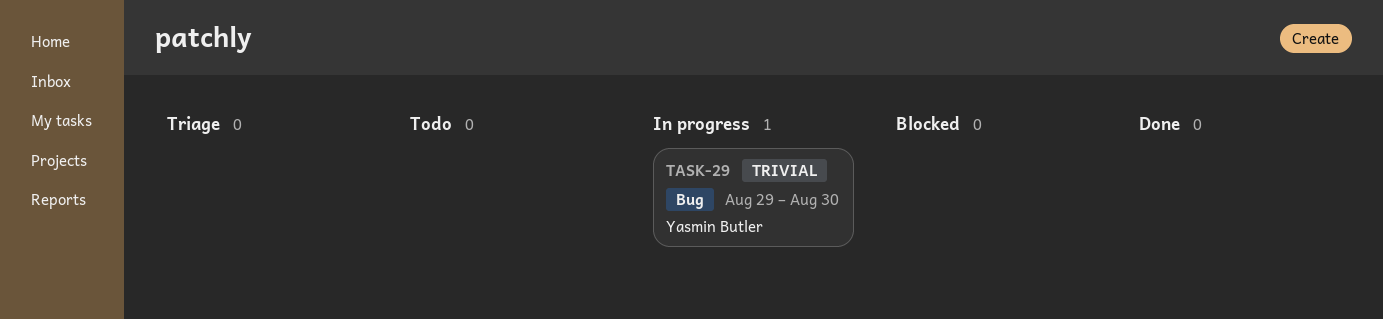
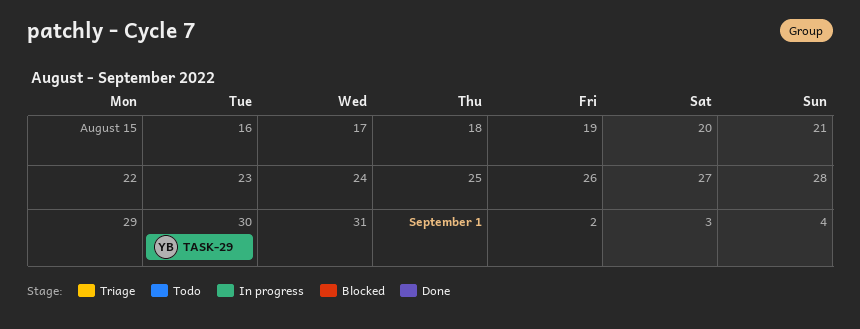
TASK-29, start: Aug 29 -> Aug 30

